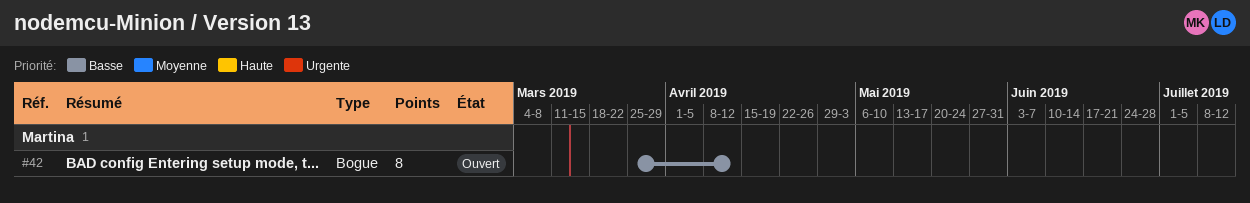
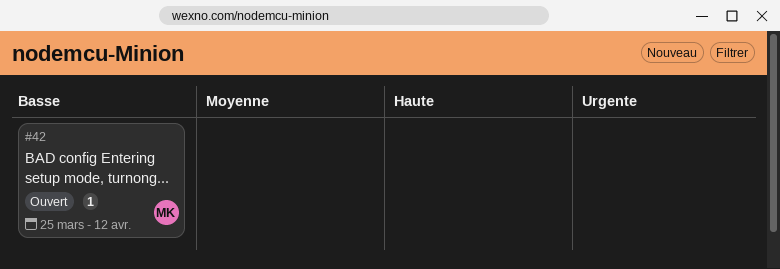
#42, estimate: 8 -> 1

